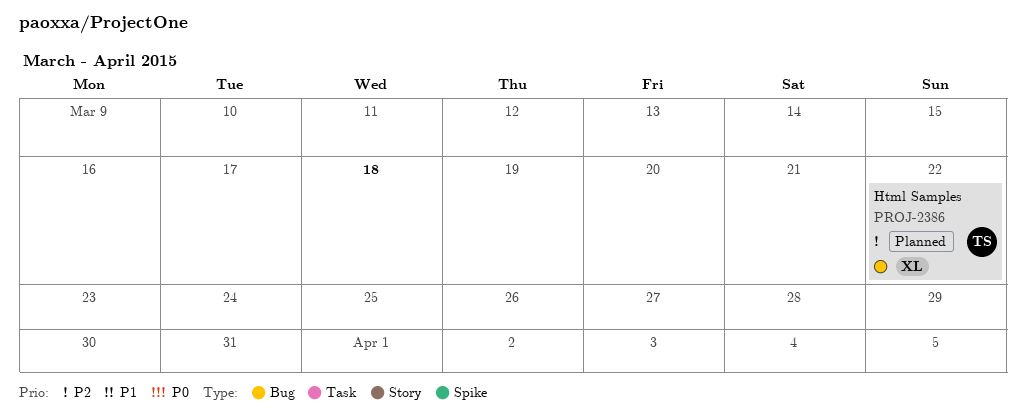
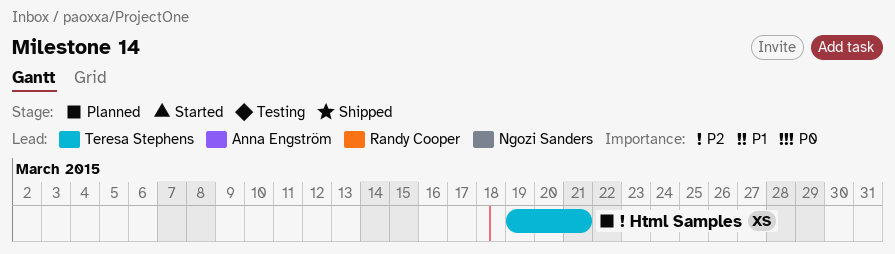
Html Samples, estimate: XL -> XS
Html Samples, due: Mar 22 -> Mar 21

